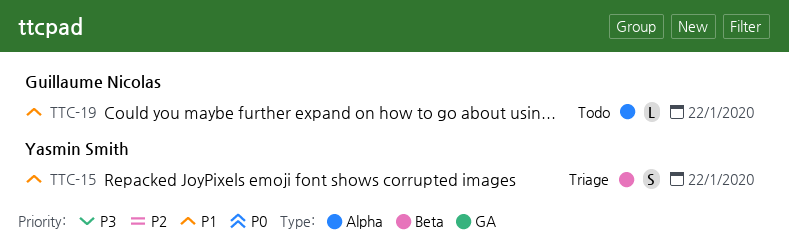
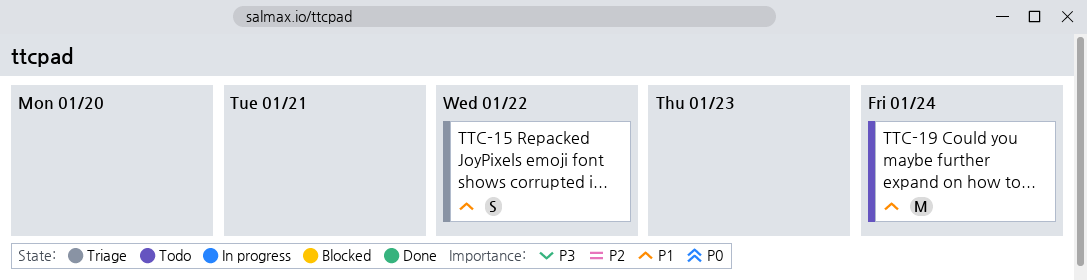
TTC-19, estimate: L -> M
TTC-19, due: Jan 22 -> Jan 24

